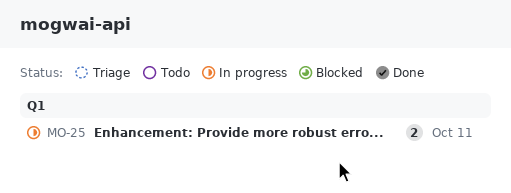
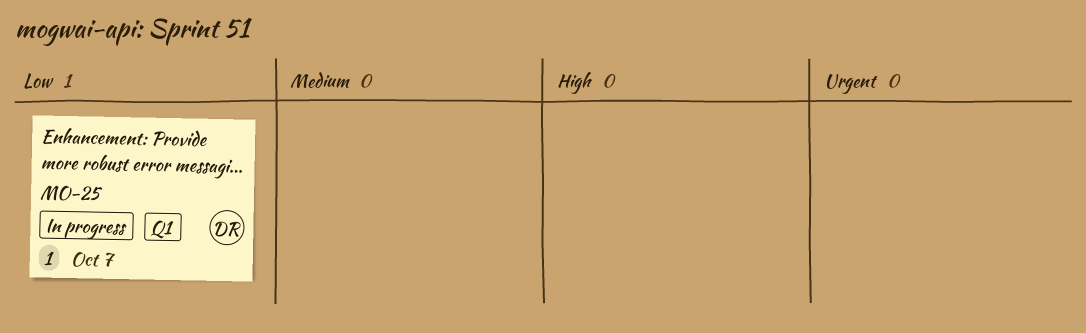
MO-25, estimate: 2 -> 1
MO-25, due: Oct 11 -> Oct 7

